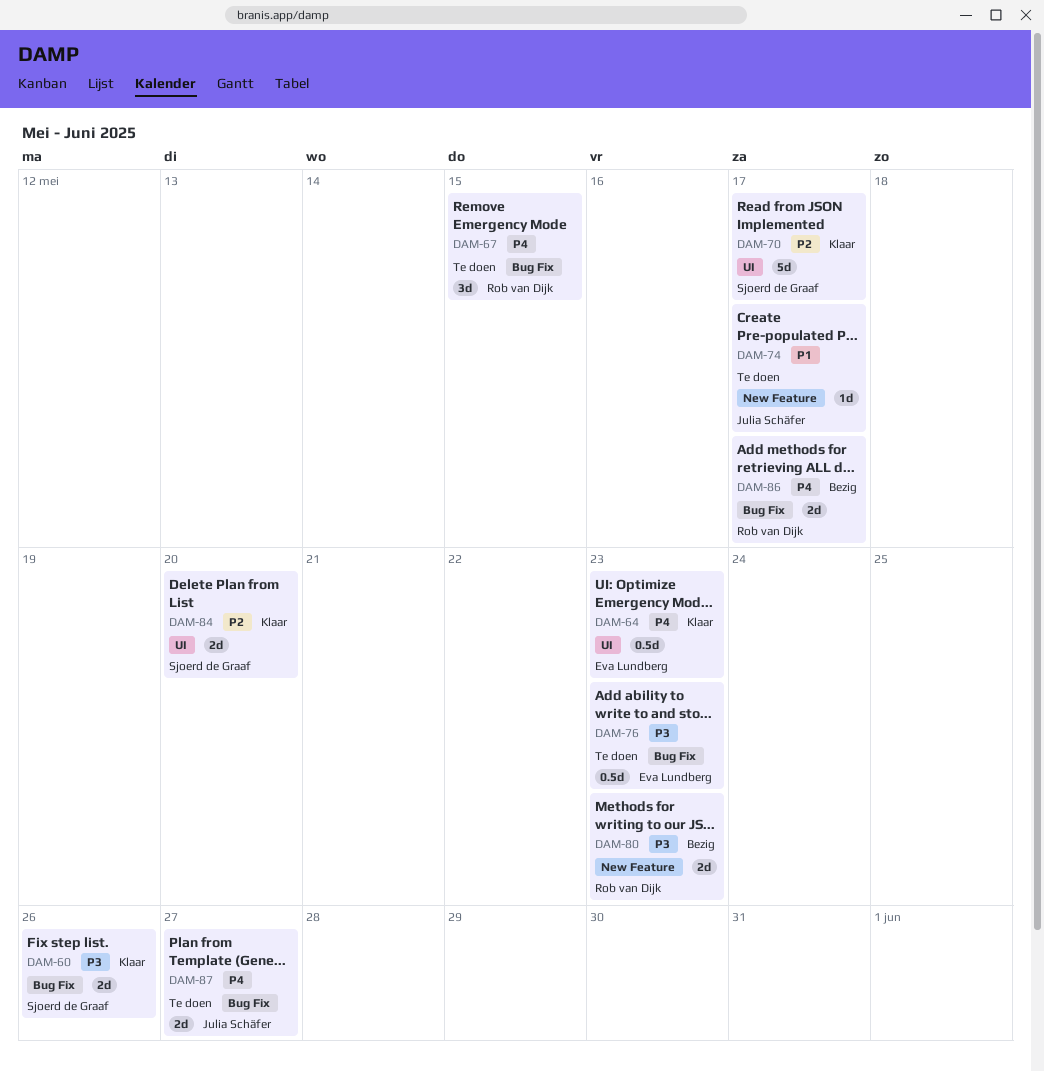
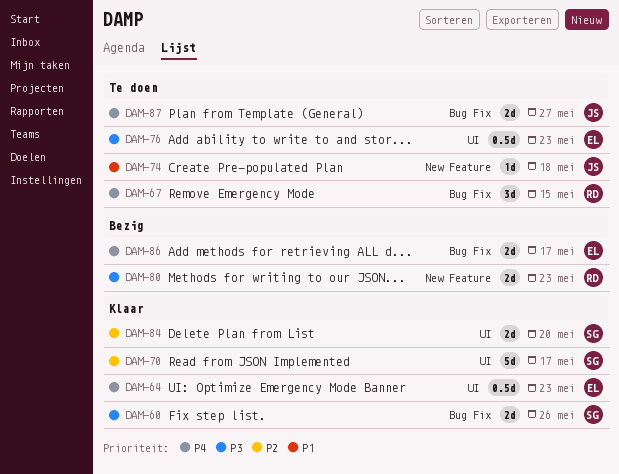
DAM-74, due: May 17 -> May 18
DAM-76, label: Bug Fix -> UI
DAM-86, owner: Rob van Dijk -> Eva Lundberg

